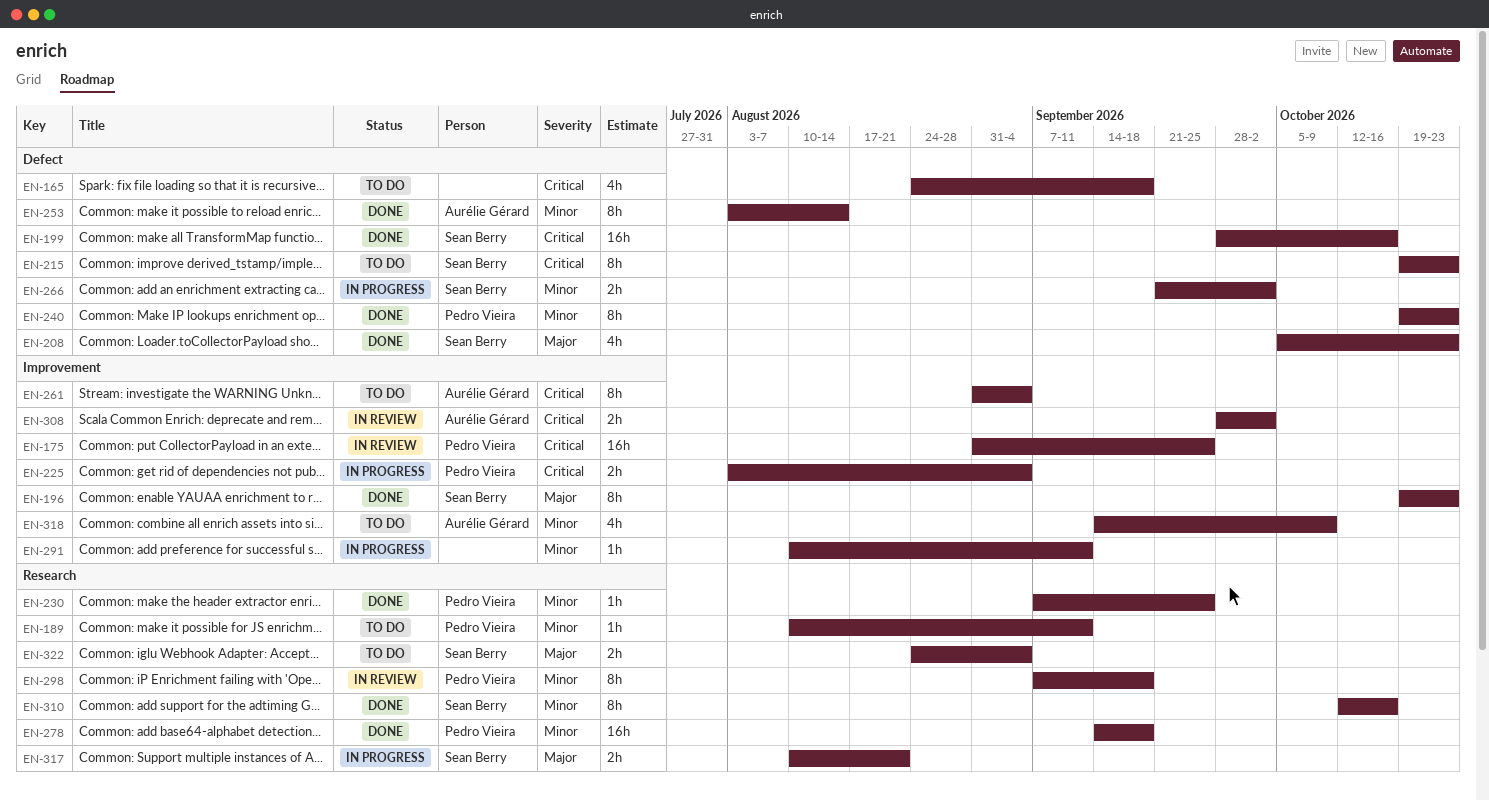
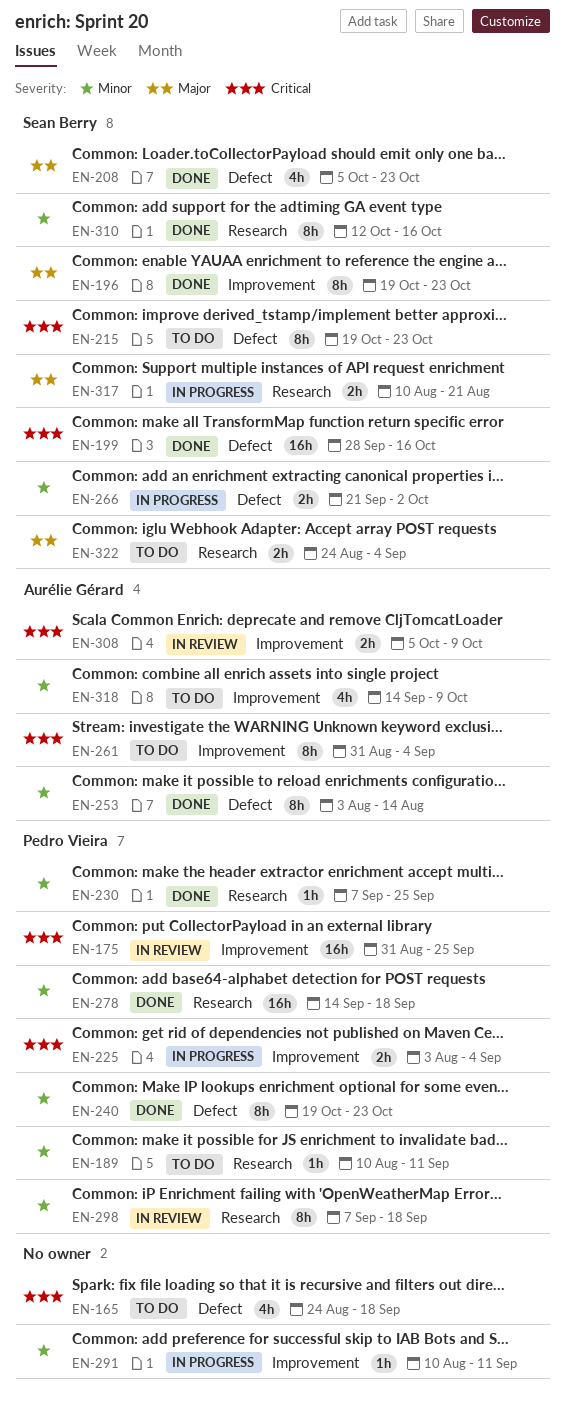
EN-308, start: Sep 28 -> Oct 5
EN-308, due: Oct 2 -> Oct 9

